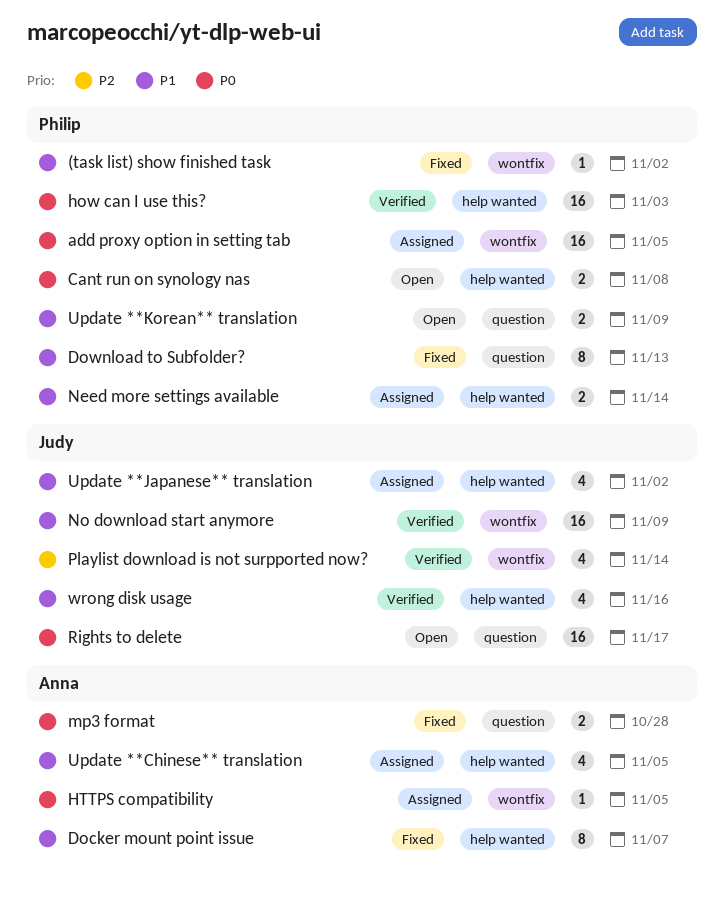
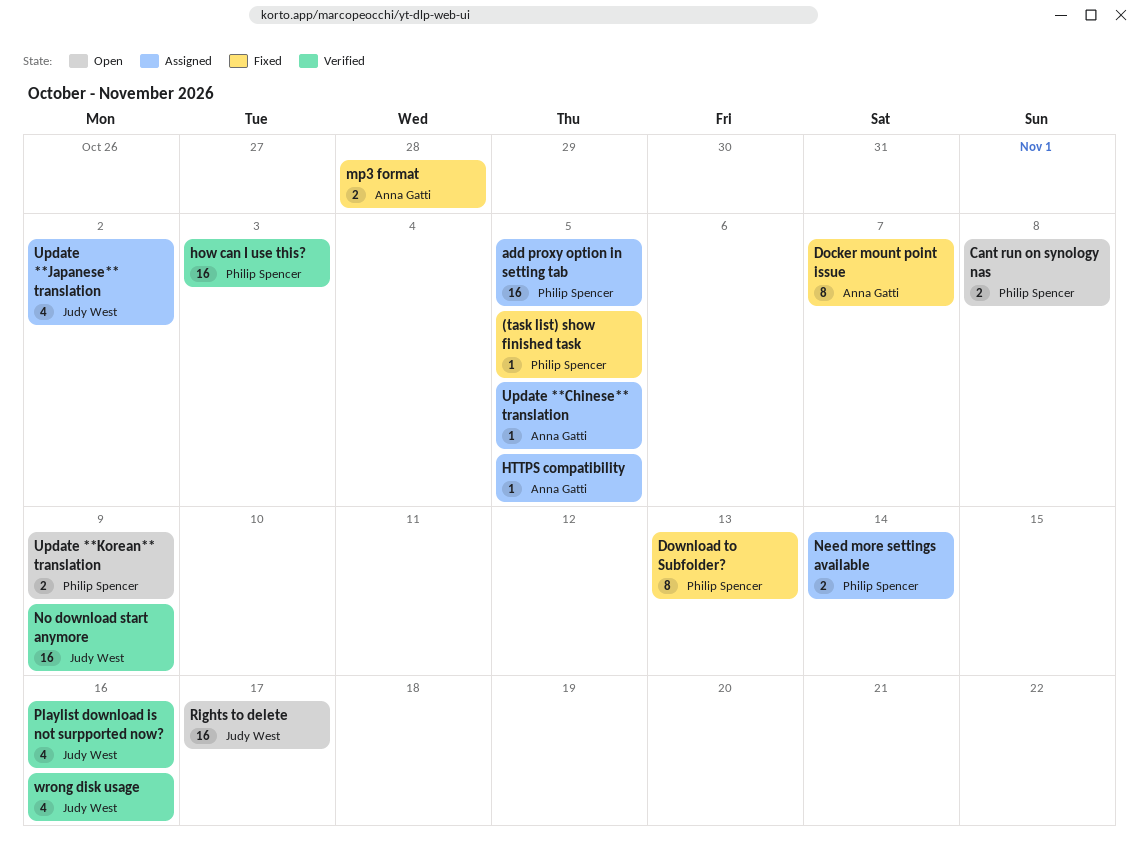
(task list) show finished task, due: Nov 2 -> Nov 5
Playlist download is not surpported now?, due: Nov 14 -> Nov 16
Update **Chinese** translation, estimate: 4 -> 1

